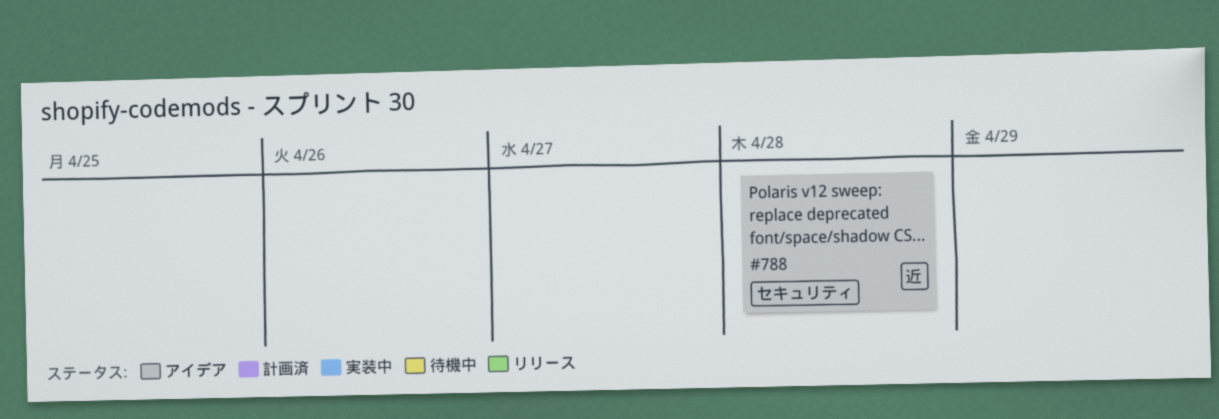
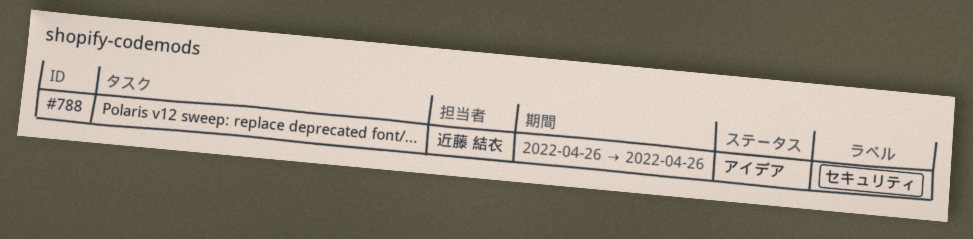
#788, due: Apr 28 -> Apr 26

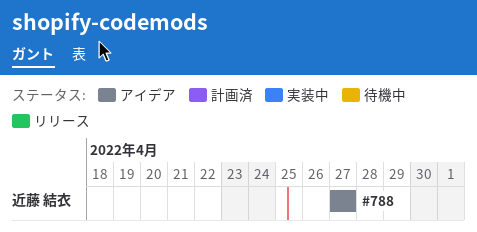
#788, start: Apr 26 -> Apr 27
#788, due: Apr 26 -> Apr 27

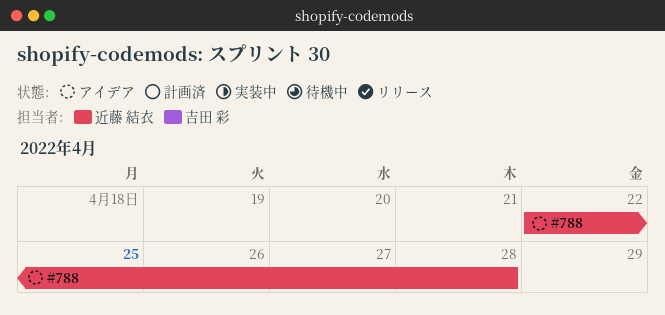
#788, start: Apr 27 -> Apr 22
#788, due: Apr 27 -> Apr 28

